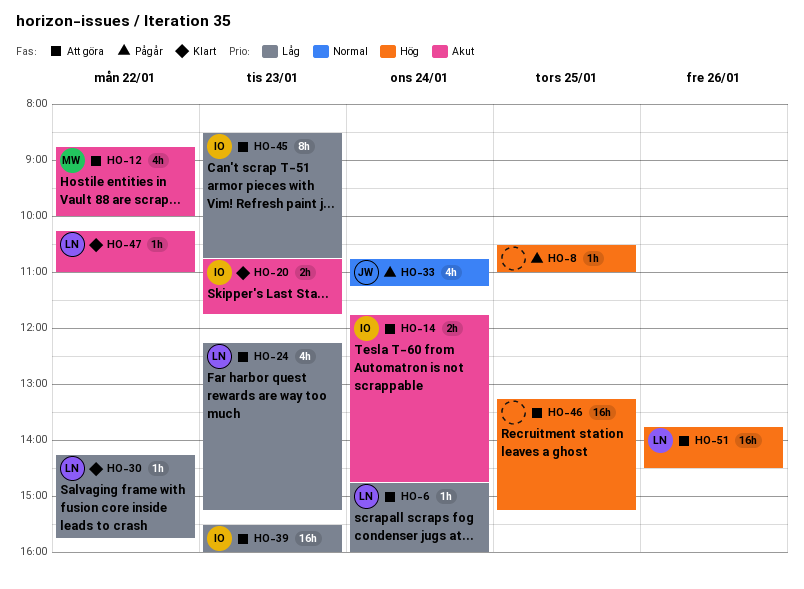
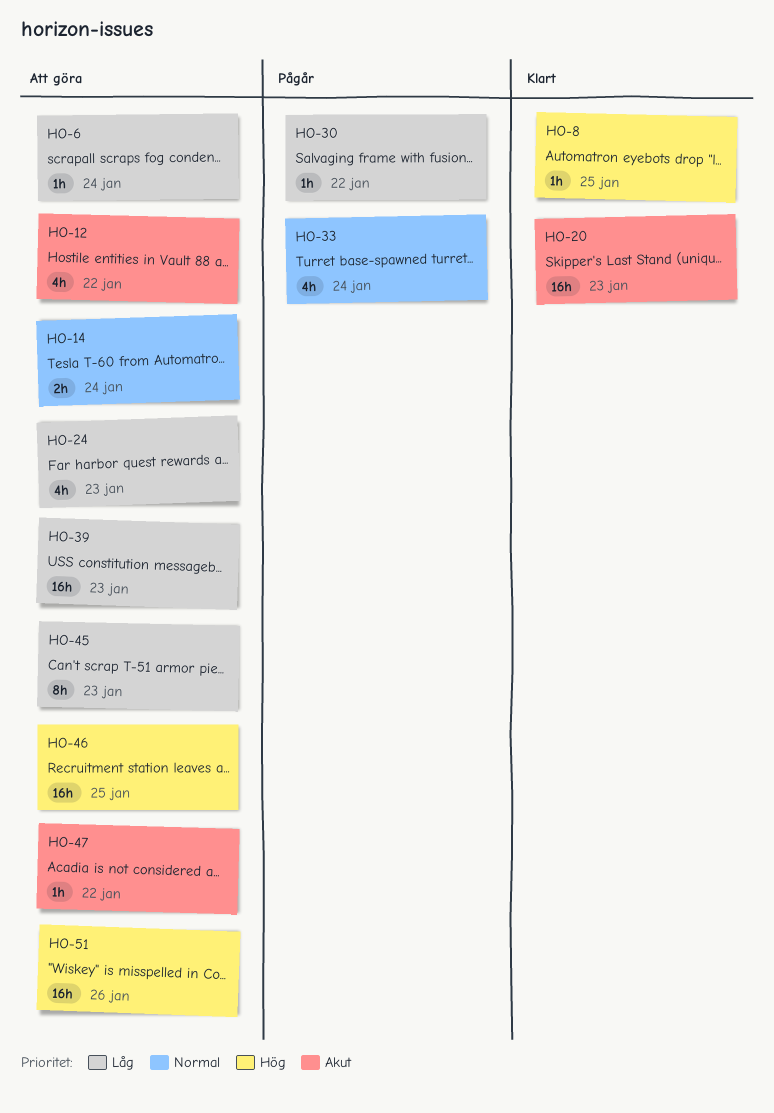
HO-8, status: Pågår -> Klart
HO-14, priority: Akut -> Normal
HO-20, estimate: 2h -> 16h
HO-30, status: Klart -> Pågår
HO-47, status: Klart -> Att göra

